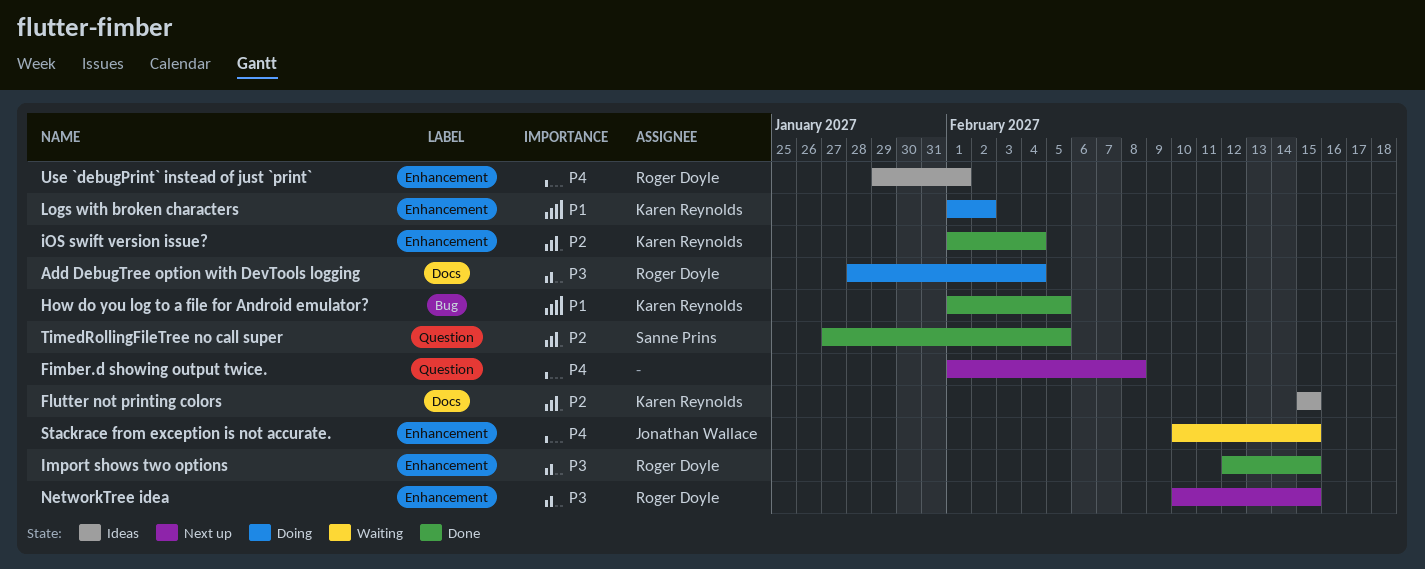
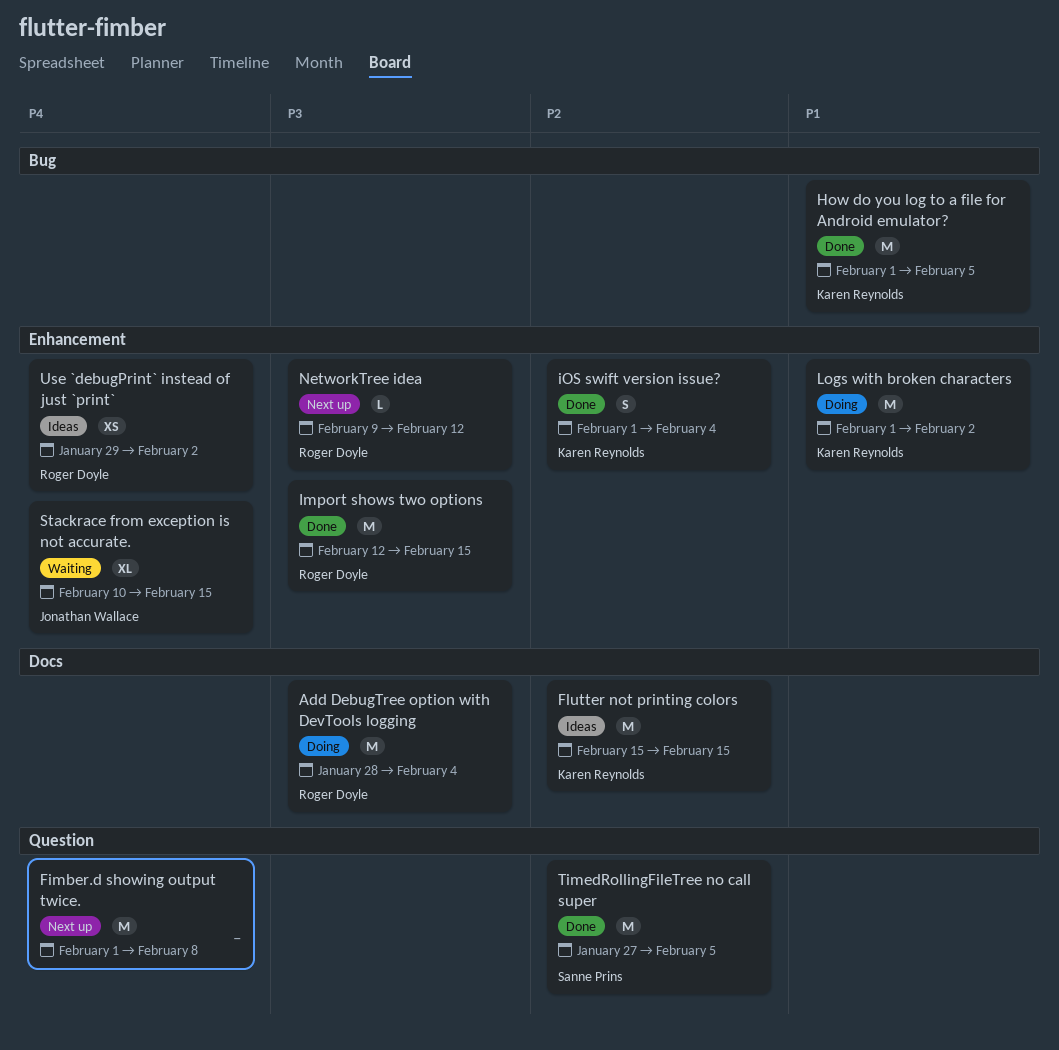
NetworkTree idea, start: Feb 10 -> Feb 9
NetworkTree idea, due: Feb 15 -> Feb 12
Use `debugPrint` instead of just `print`, due: Feb 1 -> Feb 2

